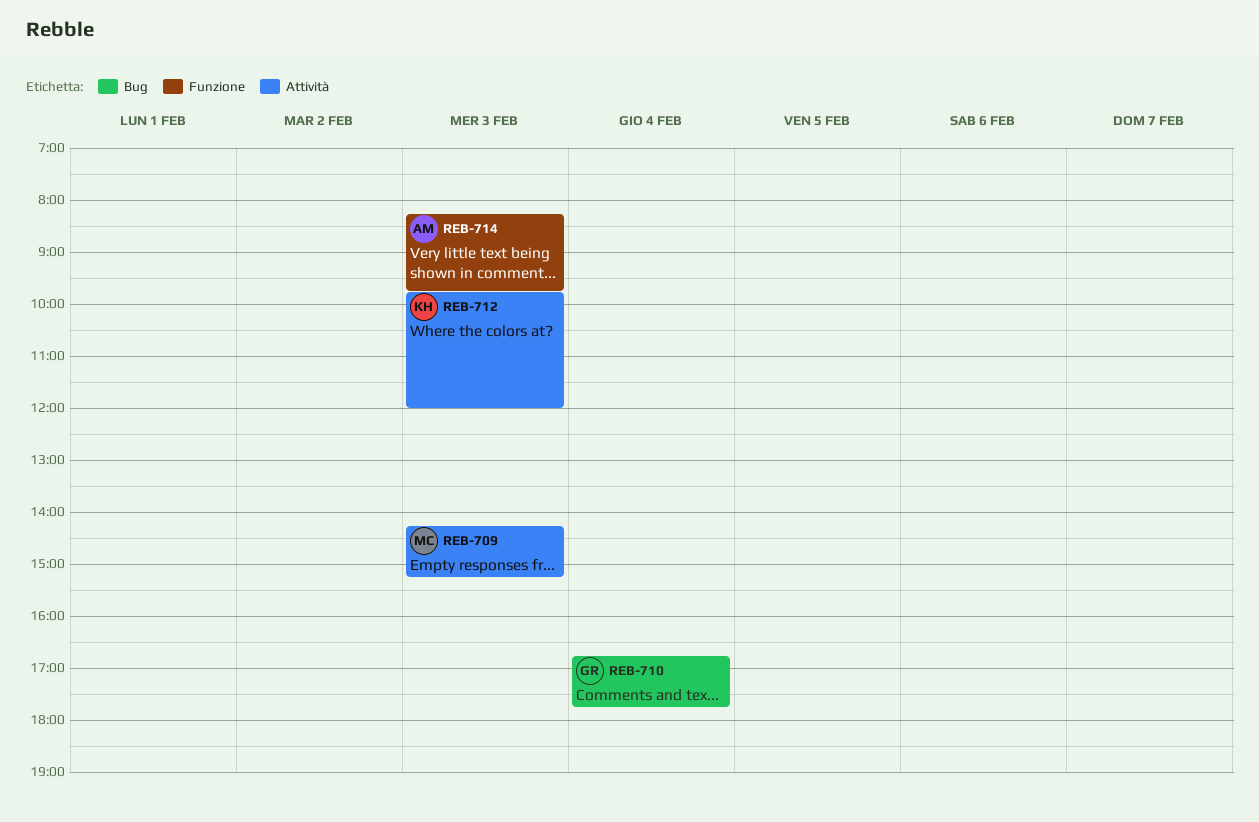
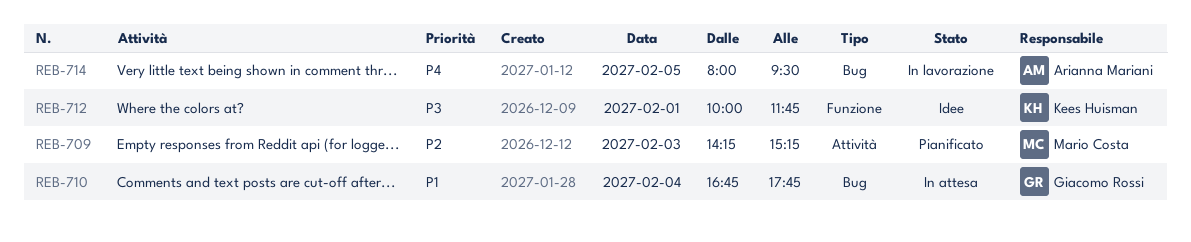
REB-712, label: Attività -> Funzione
REB-712, day: Feb 3 -> Feb 1
REB-712, begins: 09:45 -> 10:00
REB-712, ends: 12:00 -> 11:45
REB-714, label: Funzione -> Bug
REB-714, day: Feb 3 -> Feb 5
REB-714, begins: 08:15 -> 08:00
REB-714, ends: 09:45 -> 09:30

